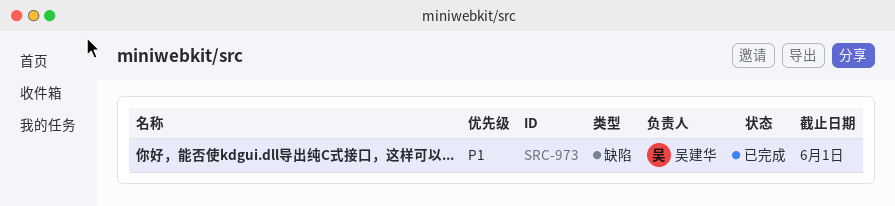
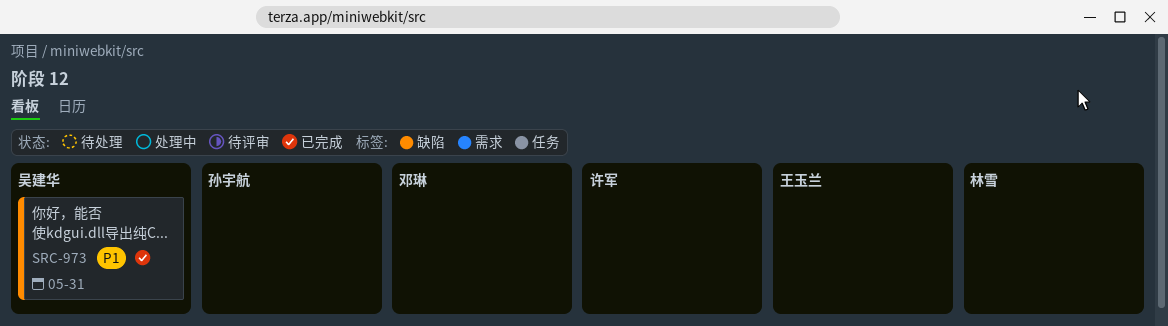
SRC-973, due: Jun 1 -> May 31

